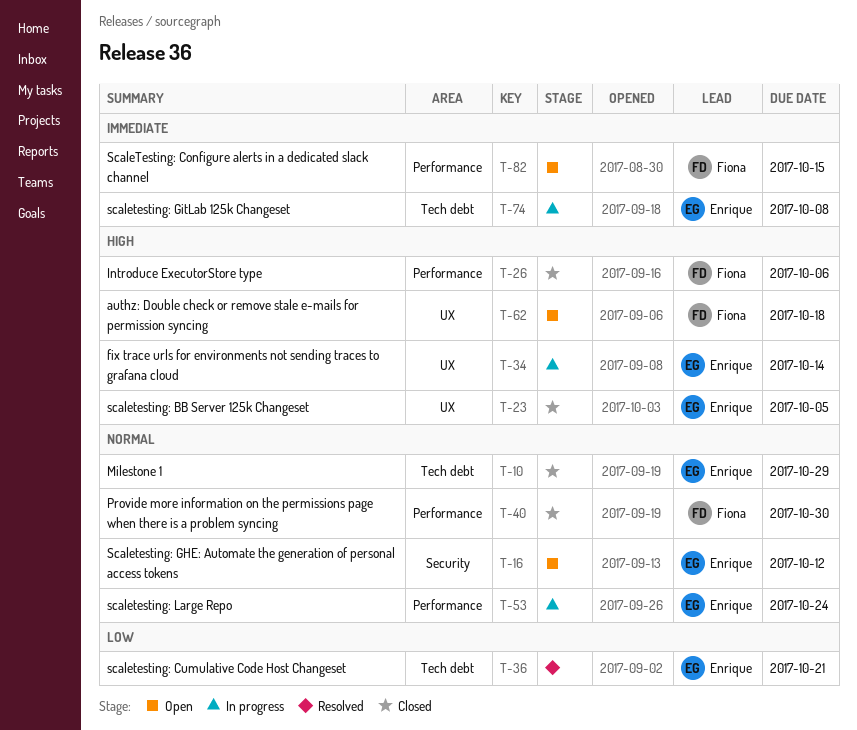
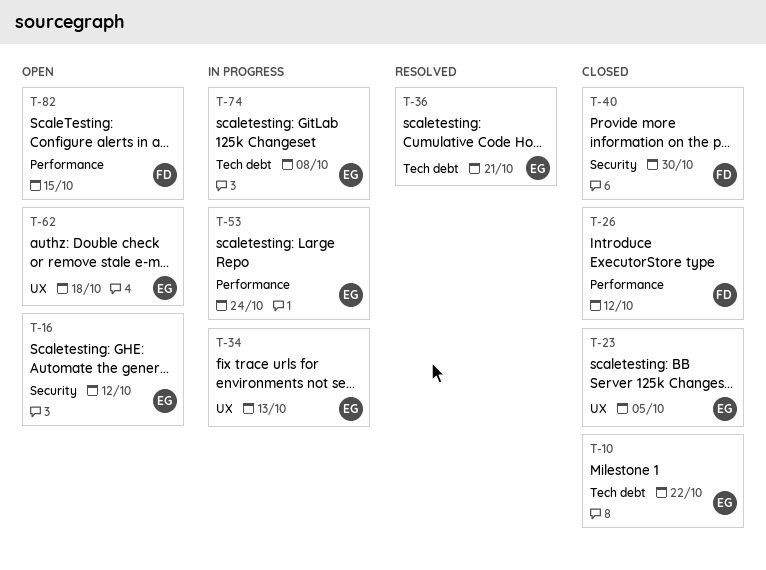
T-10, due: Oct 29 -> Oct 22
T-26, due: Oct 6 -> Oct 12
T-34, due: Oct 14 -> Oct 13
T-40, label: Performance -> Security
T-62, owner: Fiona -> Enrique

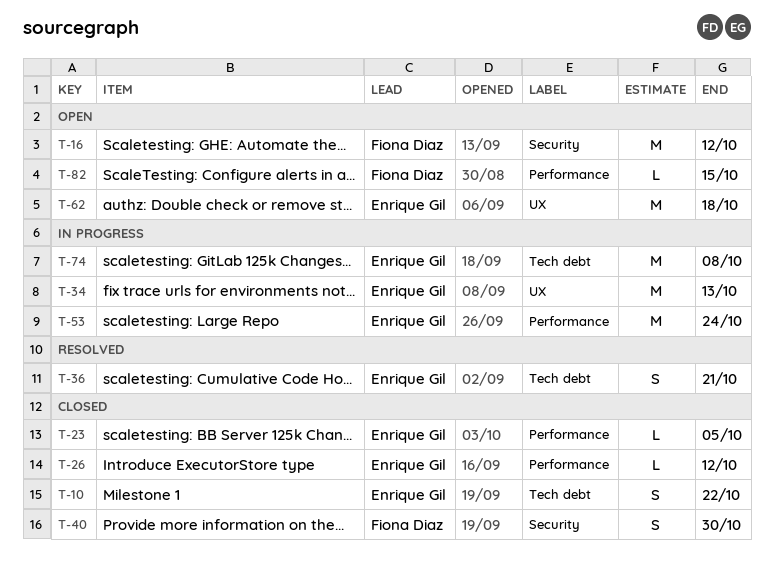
T-16, owner: Enrique Gil -> Fiona Diaz
T-23, label: UX -> Performance
T-26, owner: Fiona Diaz -> Enrique Gil

